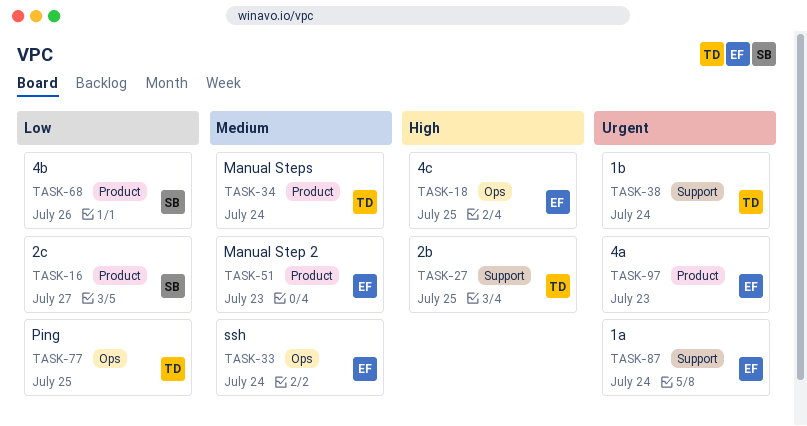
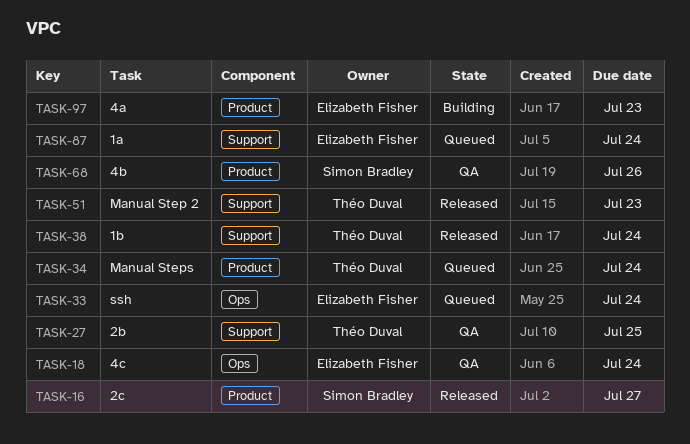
TASK-18, due: Jul 25 -> Jul 24
TASK-51, owner: Elizabeth Fisher -> Théo Duval
TASK-51, label: Product -> Support
TASK-77: present -> none

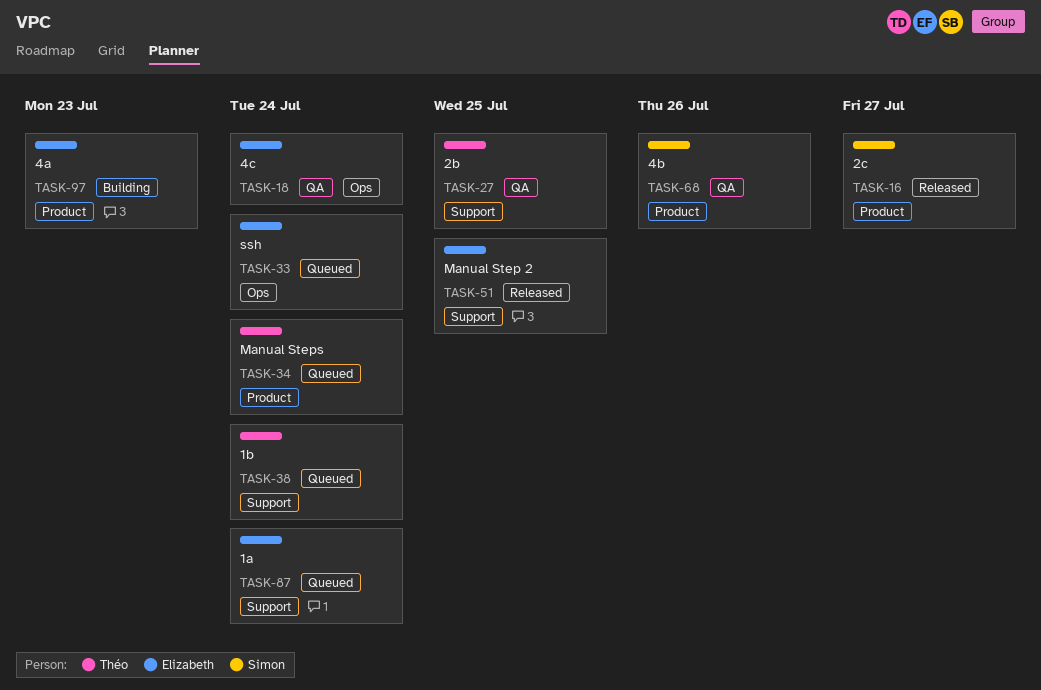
TASK-38, status: Released -> Queued
TASK-51, owner: Théo Duval -> Elizabeth Fisher
TASK-51, due: Jul 23 -> Jul 25

